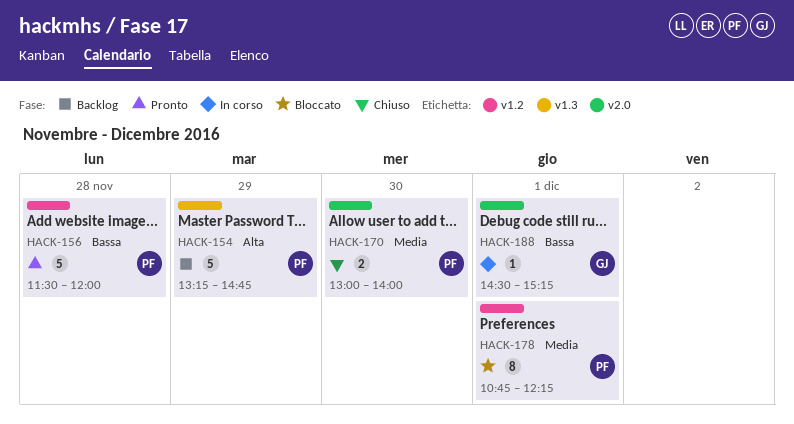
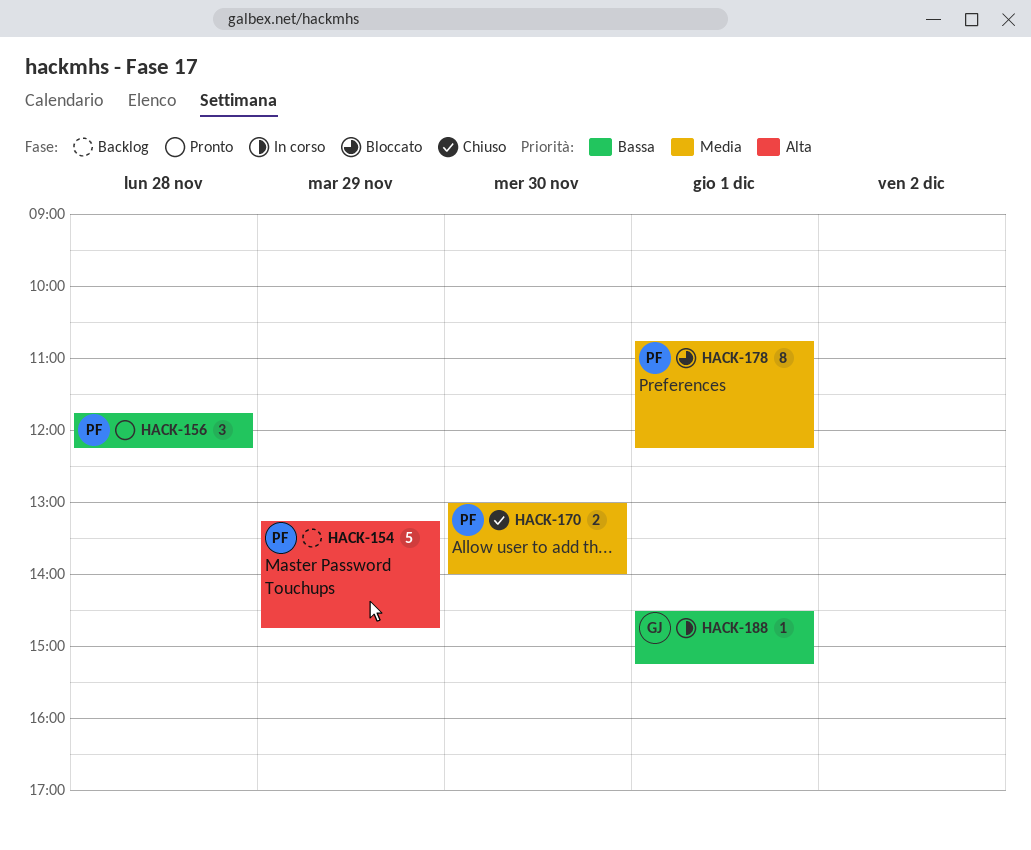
HACK-156, estimate: 5 -> 3
HACK-156, begins: 11:30 -> 11:45
HACK-156, ends: 12:00 -> 12:15

